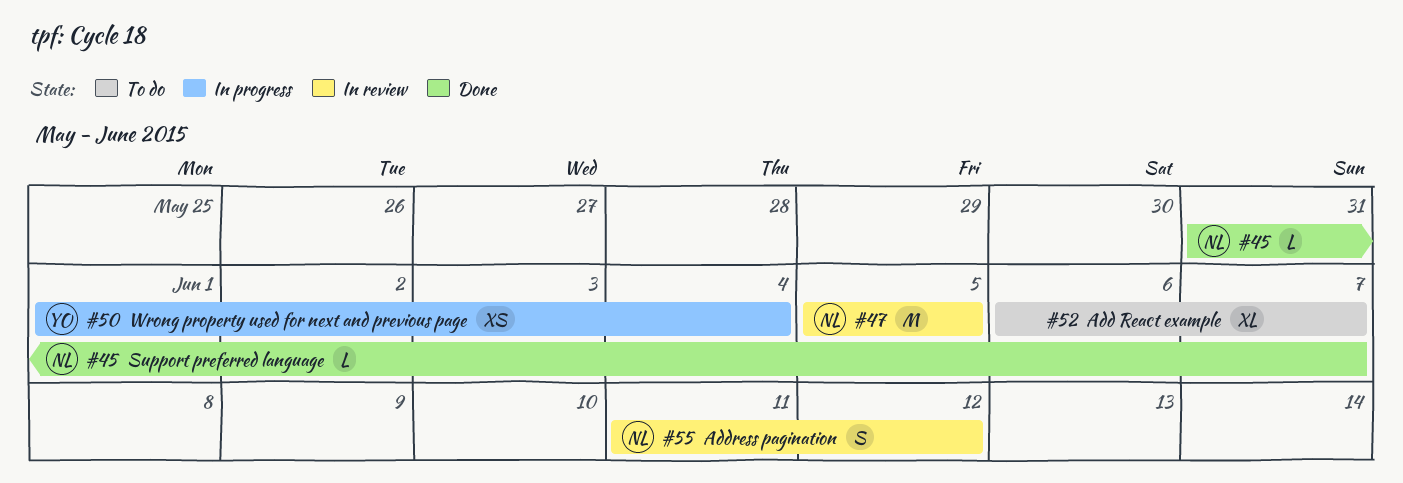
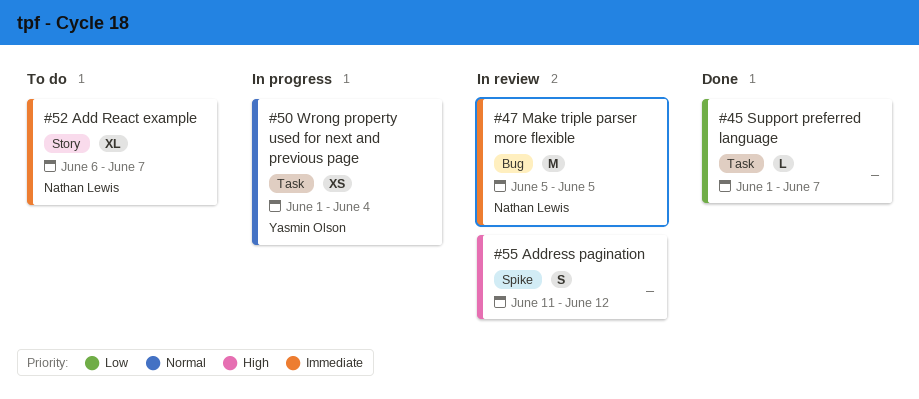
#45, owner: Nathan Lewis -> none
#45, start: May 31 -> Jun 1
#52, owner: none -> Nathan Lewis
#55, owner: Nathan Lewis -> none

